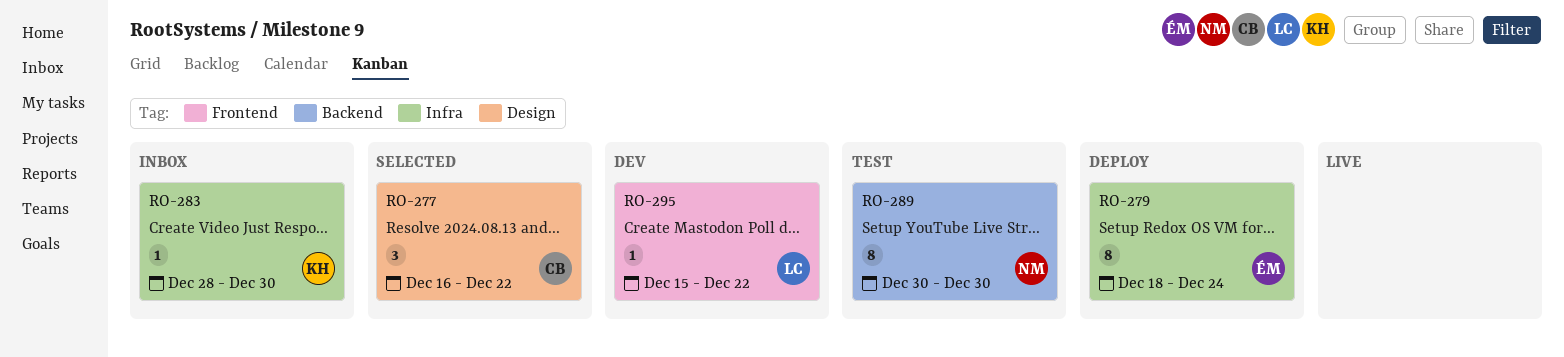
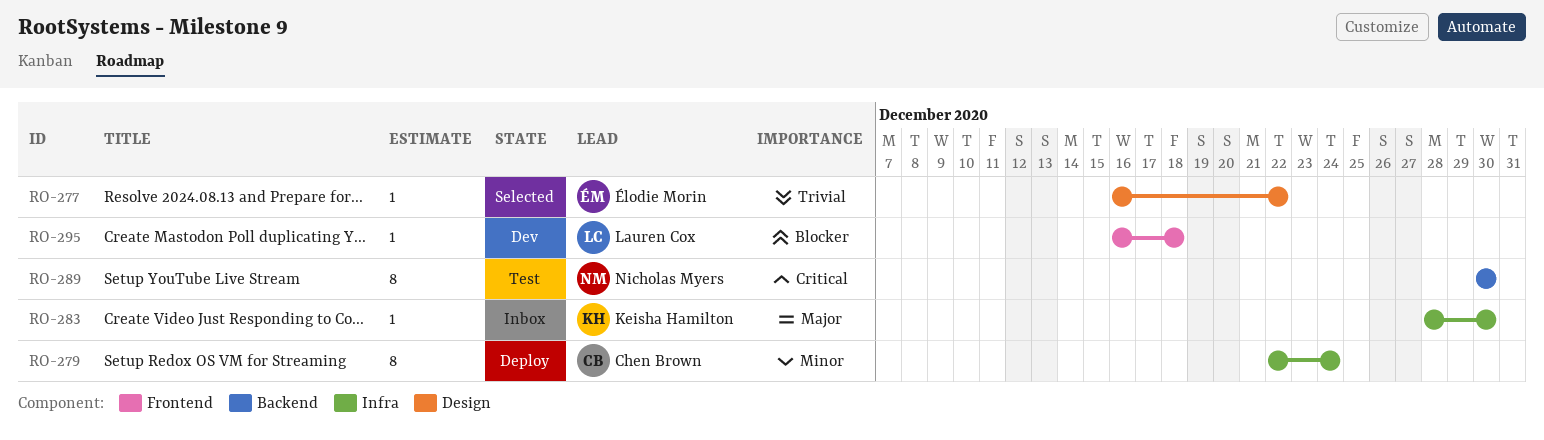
RO-277, owner: Chen Brown -> Élodie Morin
RO-277, estimate: 3 -> 1
RO-279, owner: Élodie Morin -> Chen Brown
RO-279, start: Dec 18 -> Dec 22
RO-295, start: Dec 15 -> Dec 16
RO-295, due: Dec 22 -> Dec 18

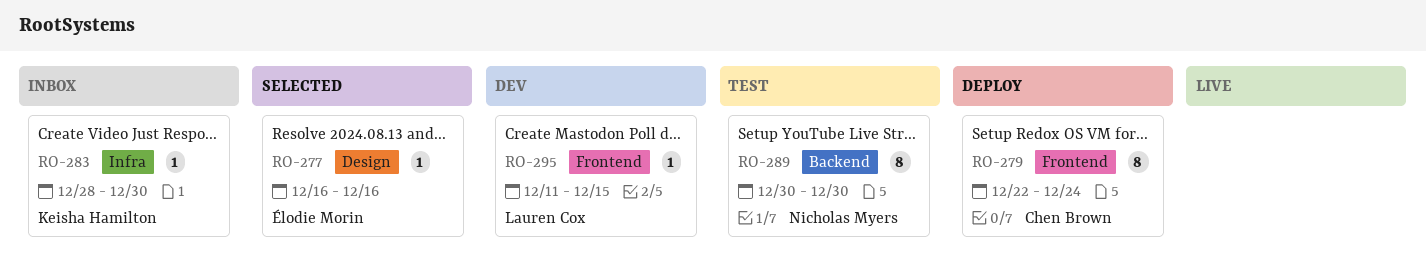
RO-277, due: Dec 22 -> Dec 16
RO-279, label: Infra -> Frontend
RO-295, start: Dec 16 -> Dec 11
RO-295, due: Dec 18 -> Dec 15

